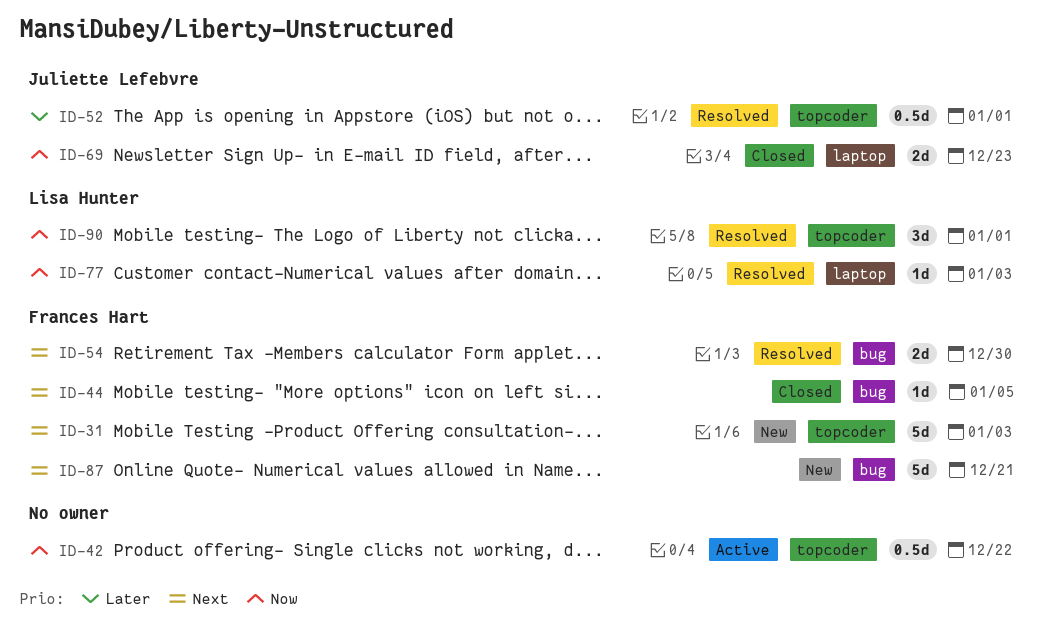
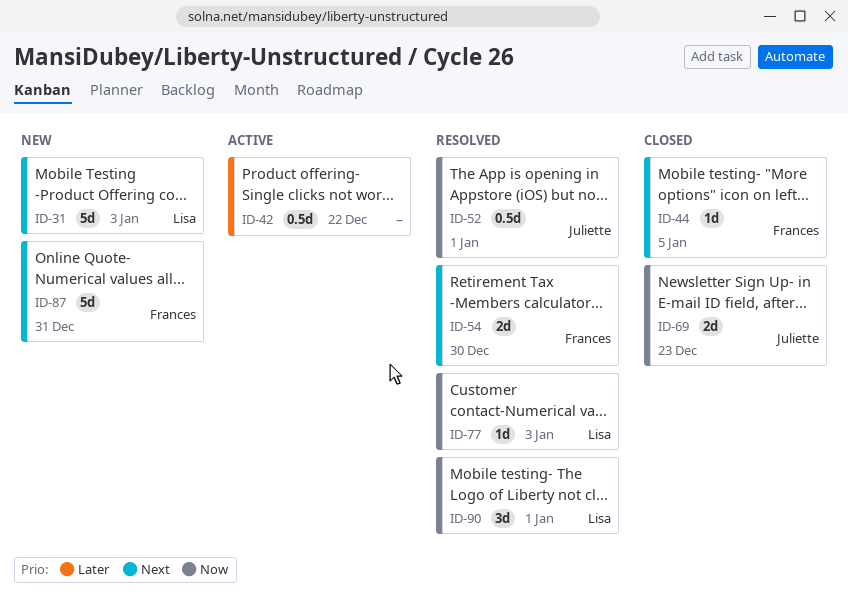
ID-31, owner: Frances Hart -> Lisa Hunter
ID-42, priority: Now -> Later
ID-52, priority: Later -> Now
ID-87, due: Dec 21 -> Dec 31

